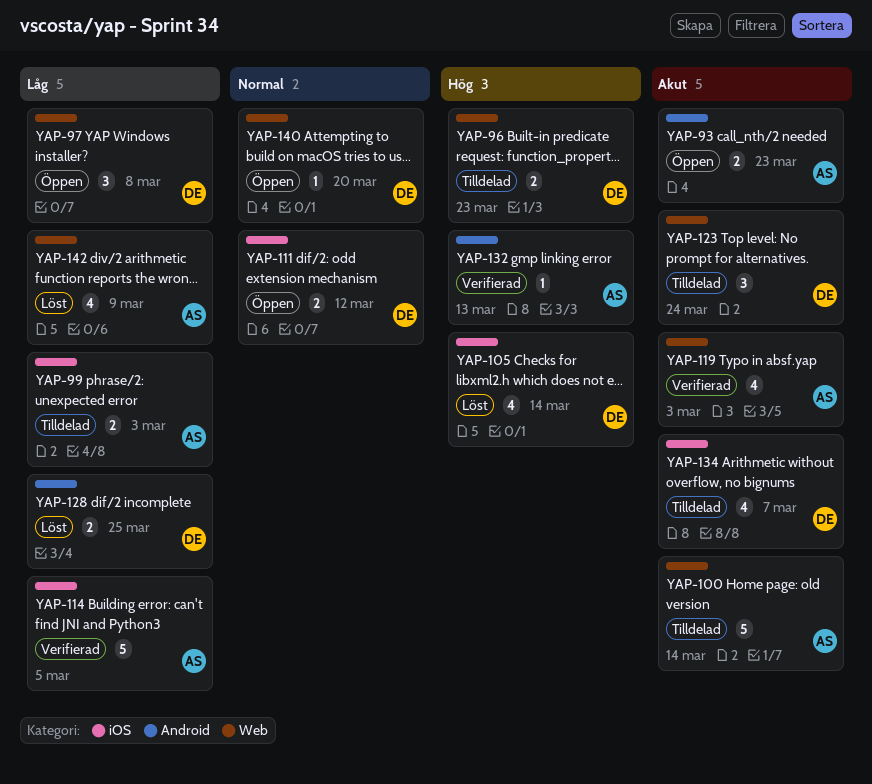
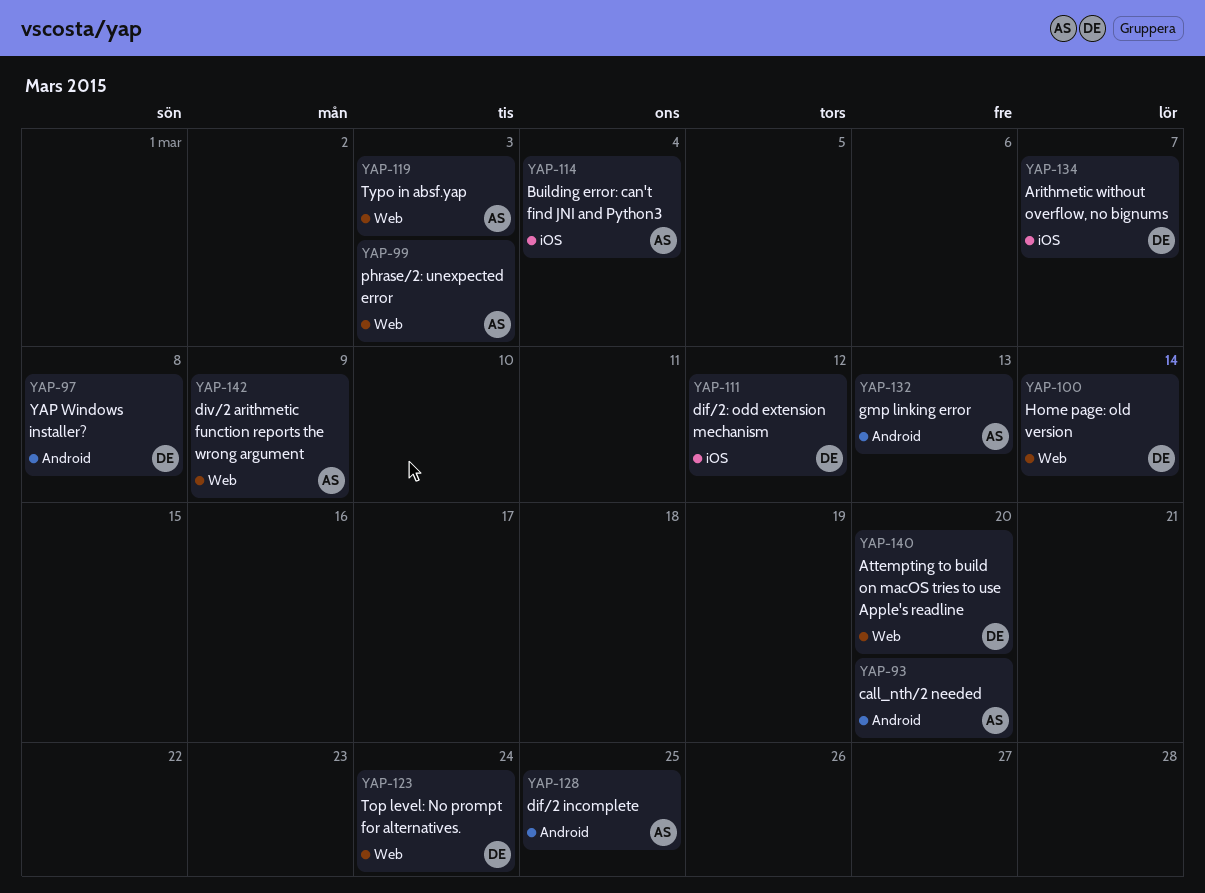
YAP-93, due: Mar 23 -> Mar 20
YAP-96: present -> none
YAP-97, label: Web -> Android
YAP-99, label: iOS -> Web
YAP-100, owner: AS -> DE
YAP-105: present -> none
YAP-114, due: Mar 5 -> Mar 4
YAP-128, owner: DE -> AS

